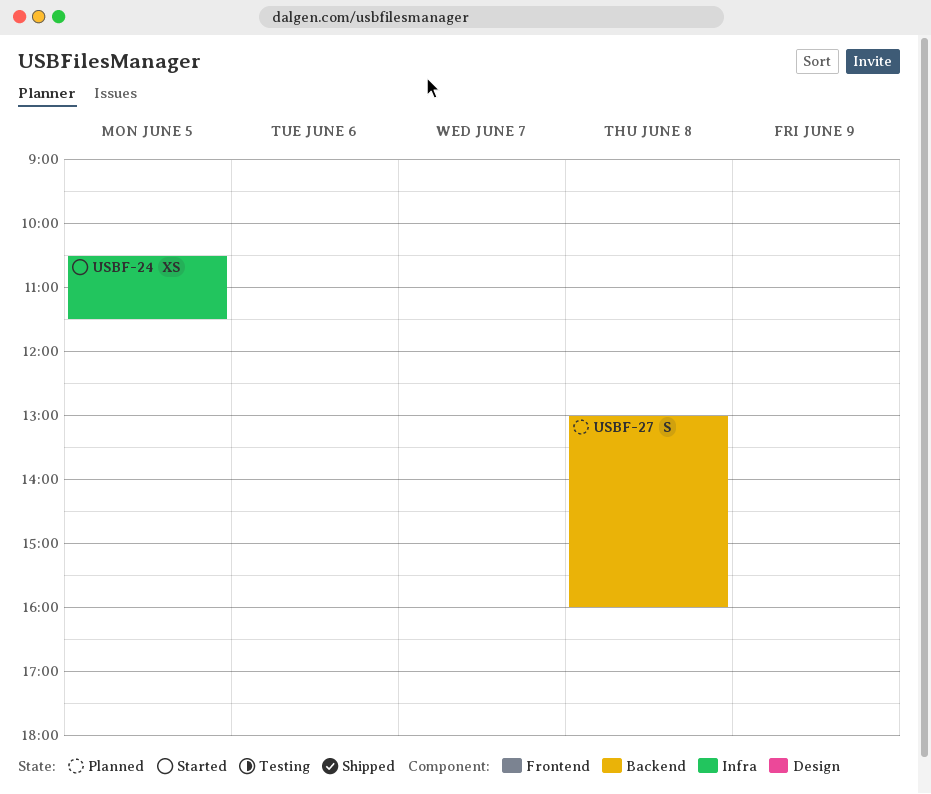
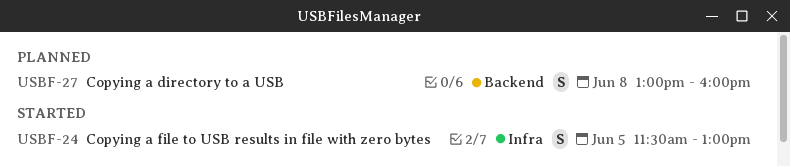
USBF-24, estimate: XS -> S
USBF-24, begins: 10:30 -> 11:30
USBF-24, ends: 11:30 -> 13:00

